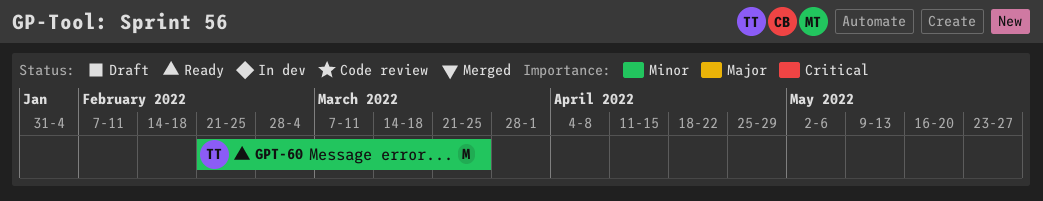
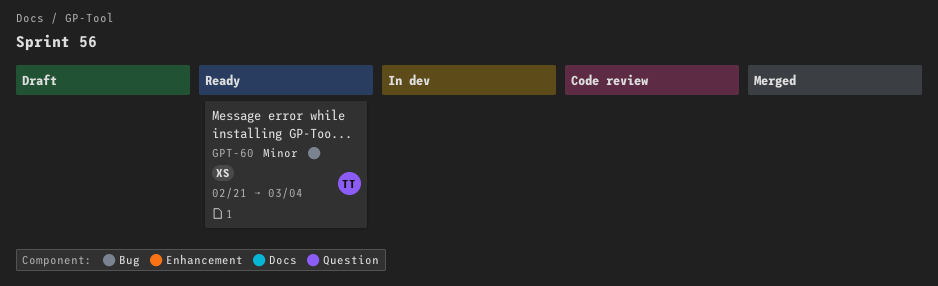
GPT-60, estimate: M -> XS
GPT-60, due: Mar 25 -> Mar 4

